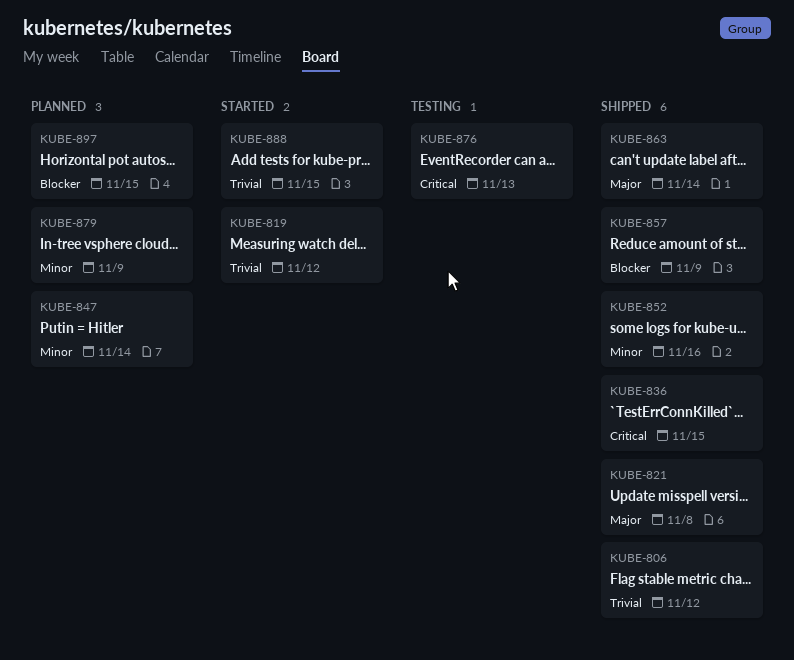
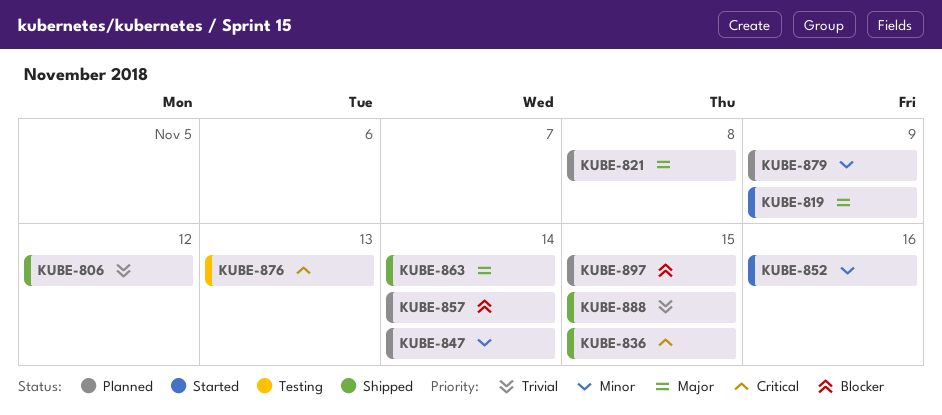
KUBE-819, priority: Trivial -> Major
KUBE-819, due: Nov 12 -> Nov 9
KUBE-821, status: Shipped -> Planned
KUBE-852, status: Shipped -> Started
KUBE-857, status: Shipped -> Planned
KUBE-857, due: Nov 9 -> Nov 14
KUBE-888, status: Started -> Shipped

